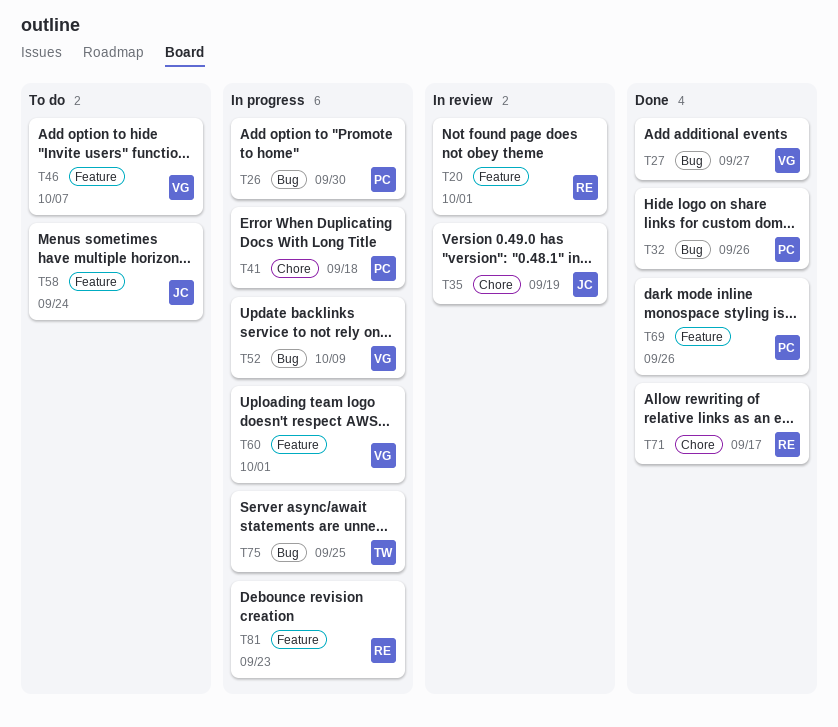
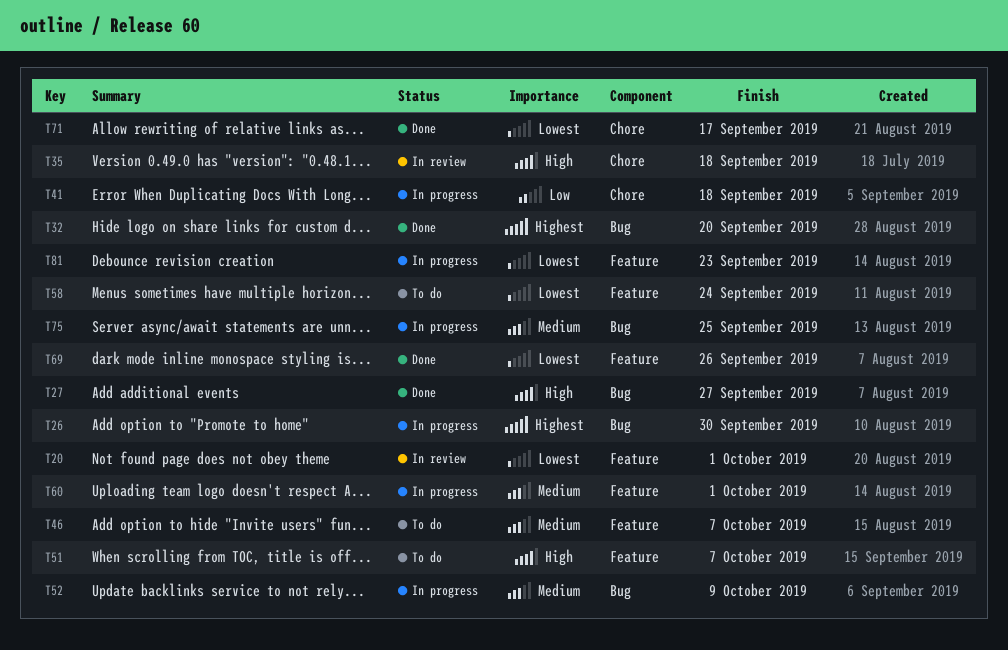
T32, due: Sep 26 -> Sep 20
T35, due: Sep 19 -> Sep 18
T51: none -> present

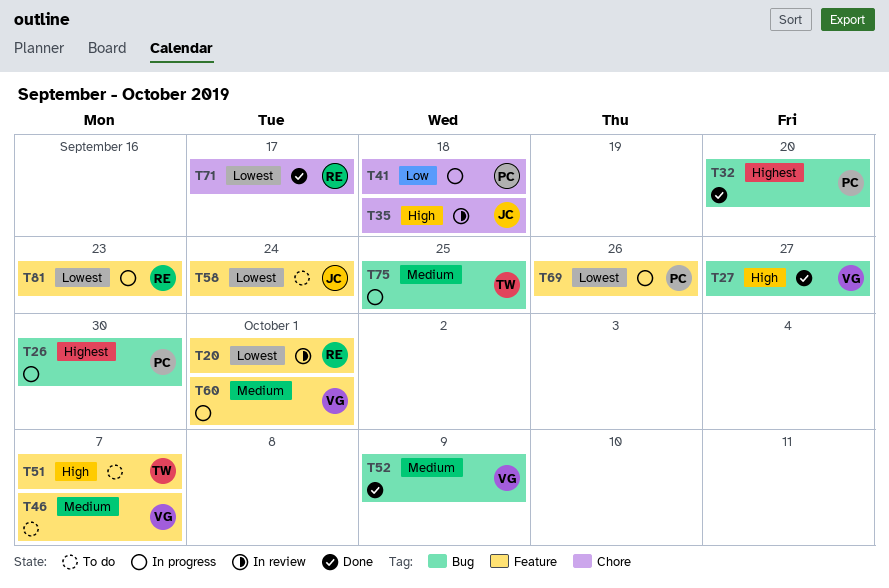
T52, status: In progress -> Done
T69, status: Done -> In progress

